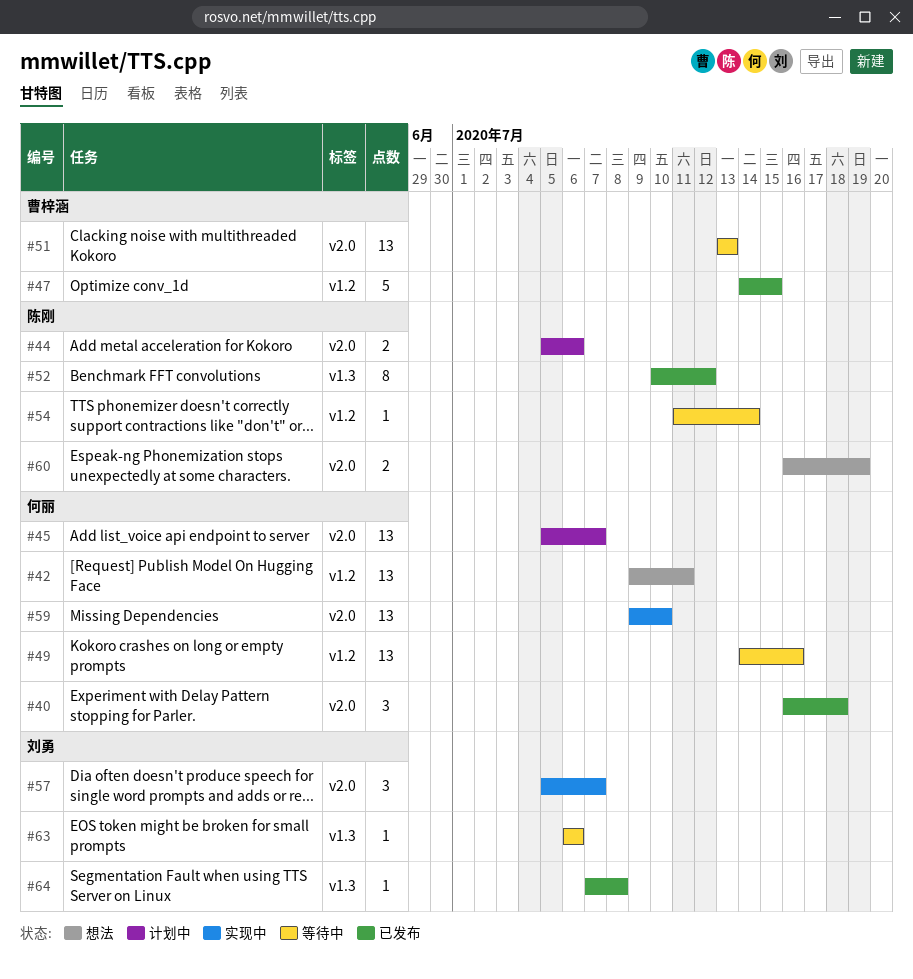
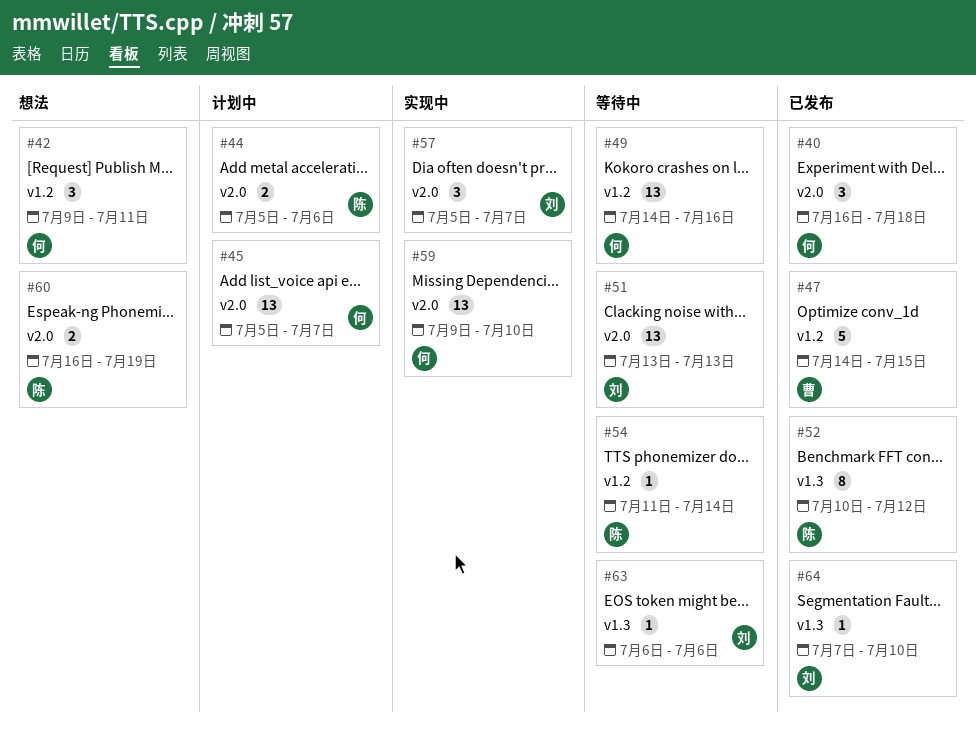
#42, estimate: 13 -> 3
#51, owner: 曹梓涵 -> 刘勇
#64, due: Jul 8 -> Jul 10

